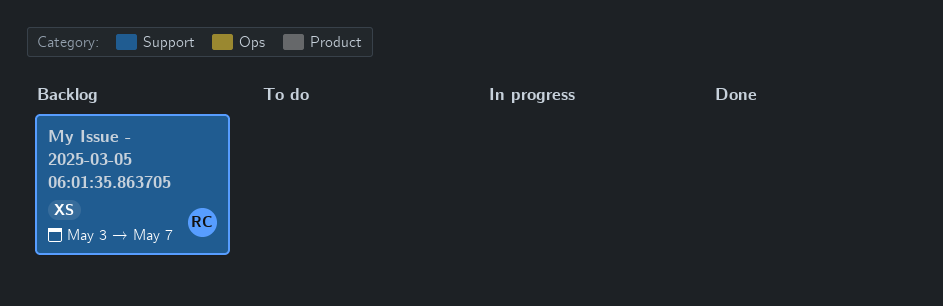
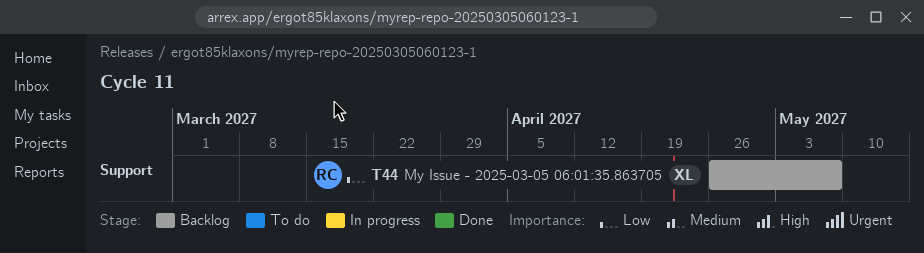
My Issue - 2025-03-05 06:01:35.863705, estimate: XS -> XL
My Issue - 2025-03-05 06:01:35.863705, start: May 3 -> Apr 26

